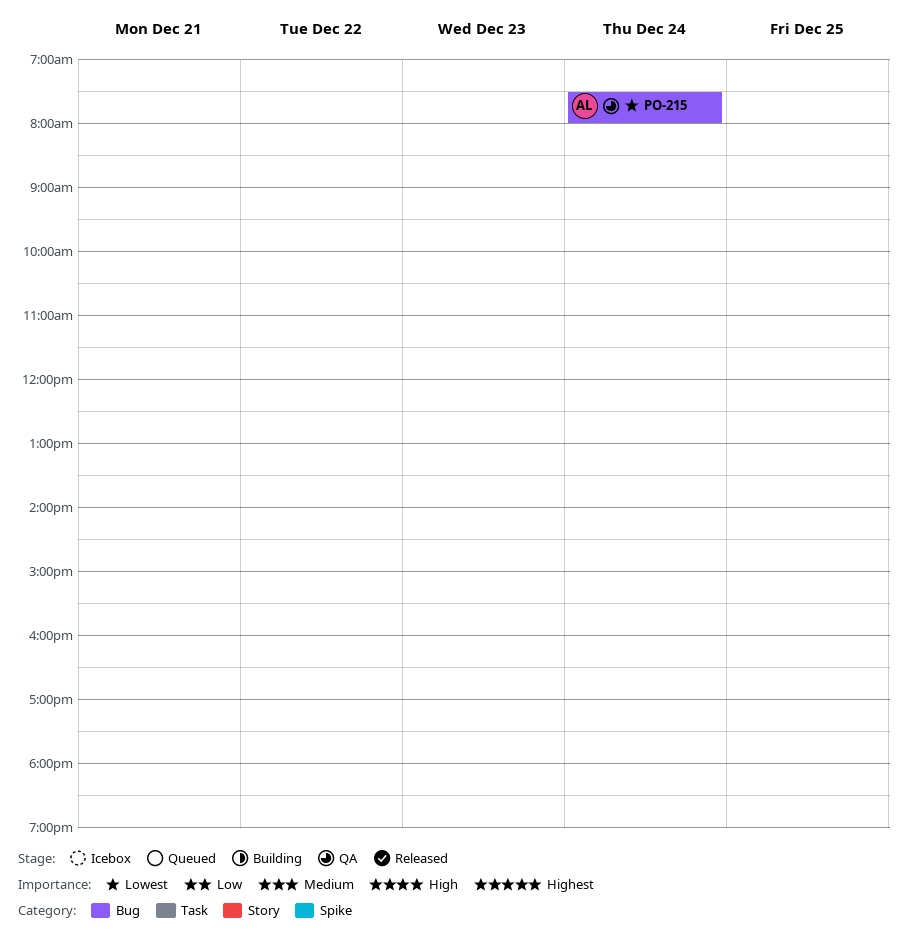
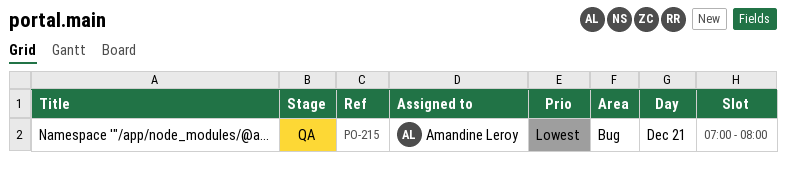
PO-215, day: Dec 24 -> Dec 21
PO-215, begins: 07:30 -> 07:00

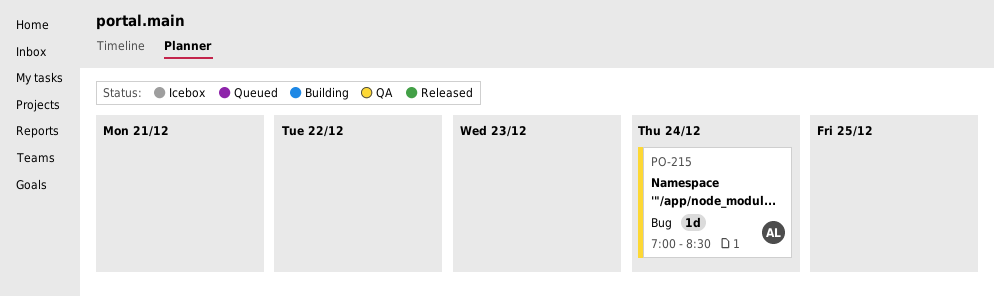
PO-215, day: Dec 21 -> Dec 24
PO-215, ends: 08:00 -> 08:30

